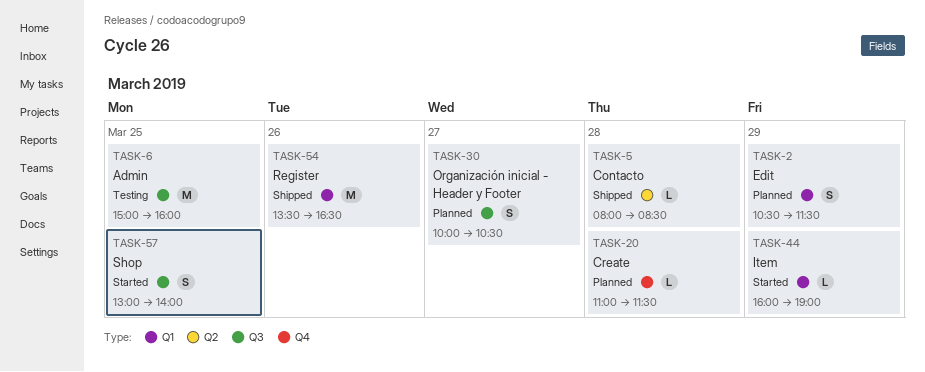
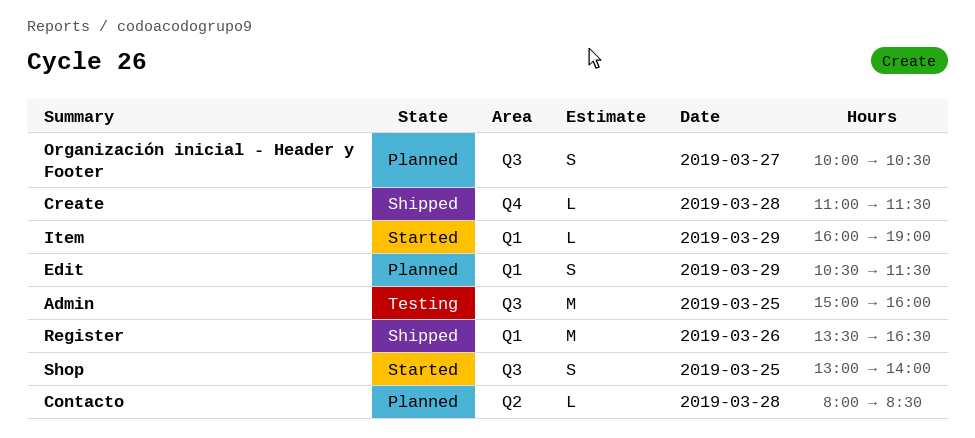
Contacto, status: Shipped -> Planned
Create, status: Planned -> Shipped

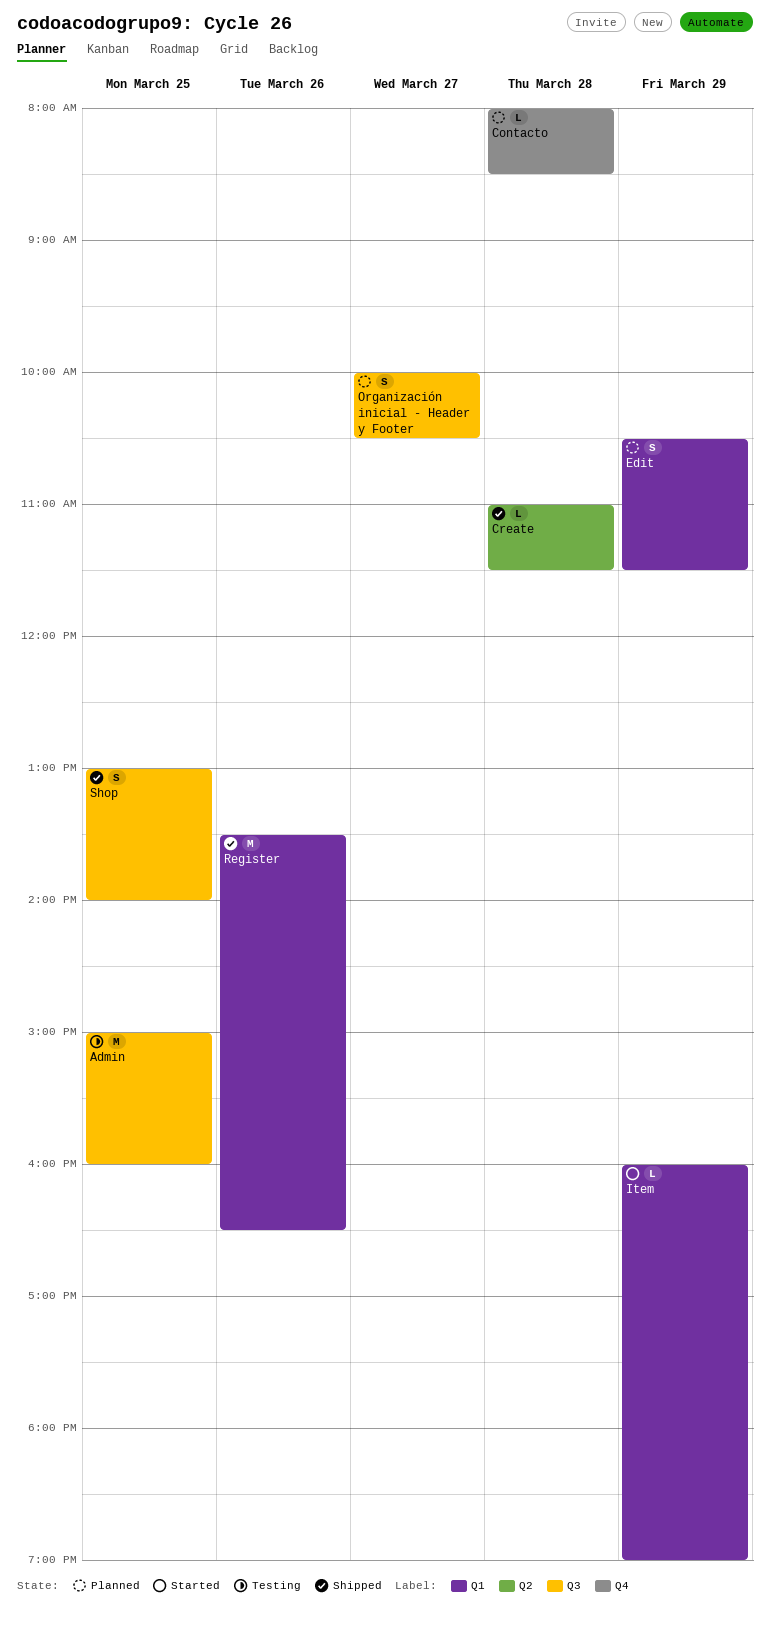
Contacto, label: Q2 -> Q4
Create, label: Q4 -> Q2
Shop, status: Started -> Shipped

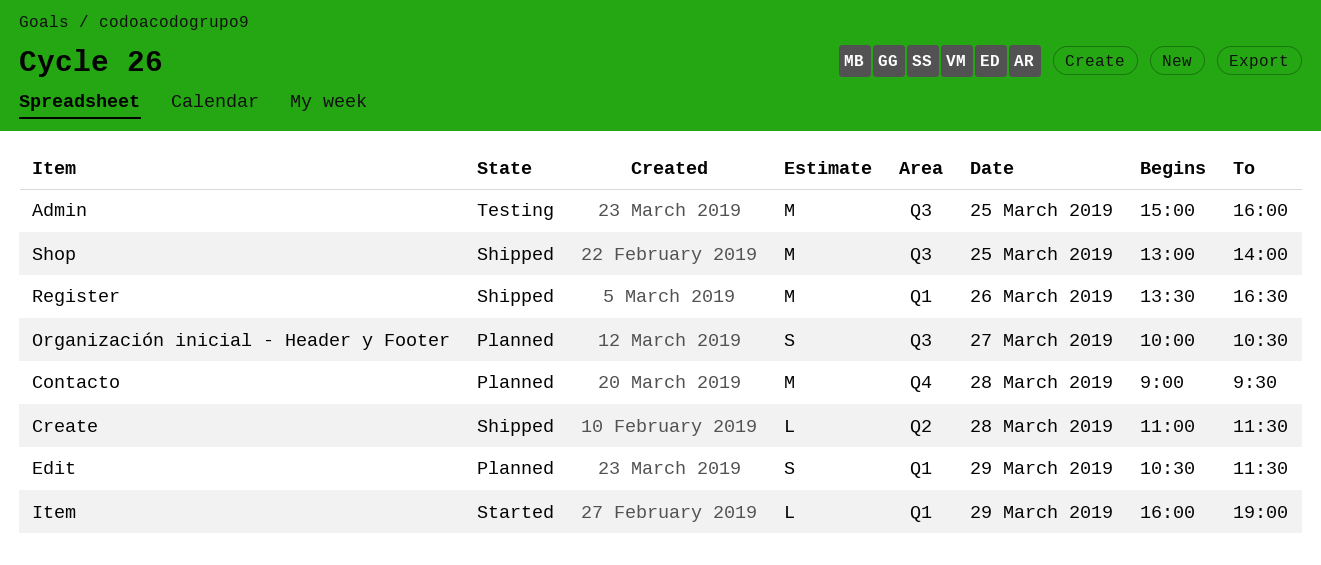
Contacto, estimate: L -> M
Contacto, begins: 08:00 -> 09:00
Contacto, ends: 08:30 -> 09:30
Shop, estimate: S -> M

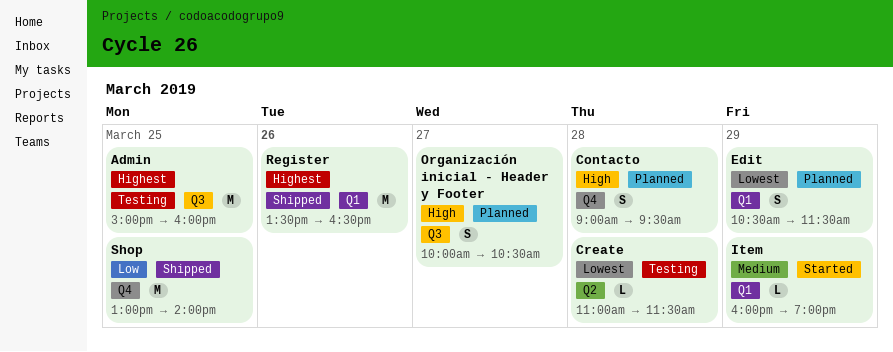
Contacto, estimate: M -> S
Create, status: Shipped -> Testing
Shop, label: Q3 -> Q4

